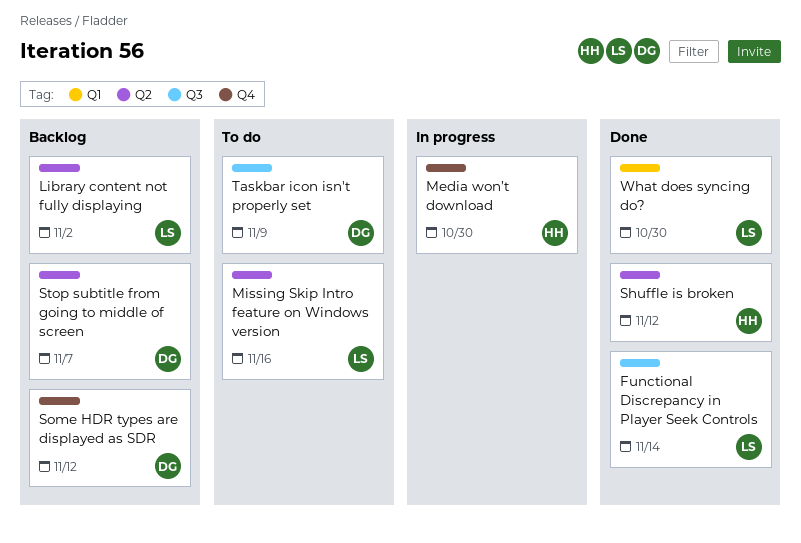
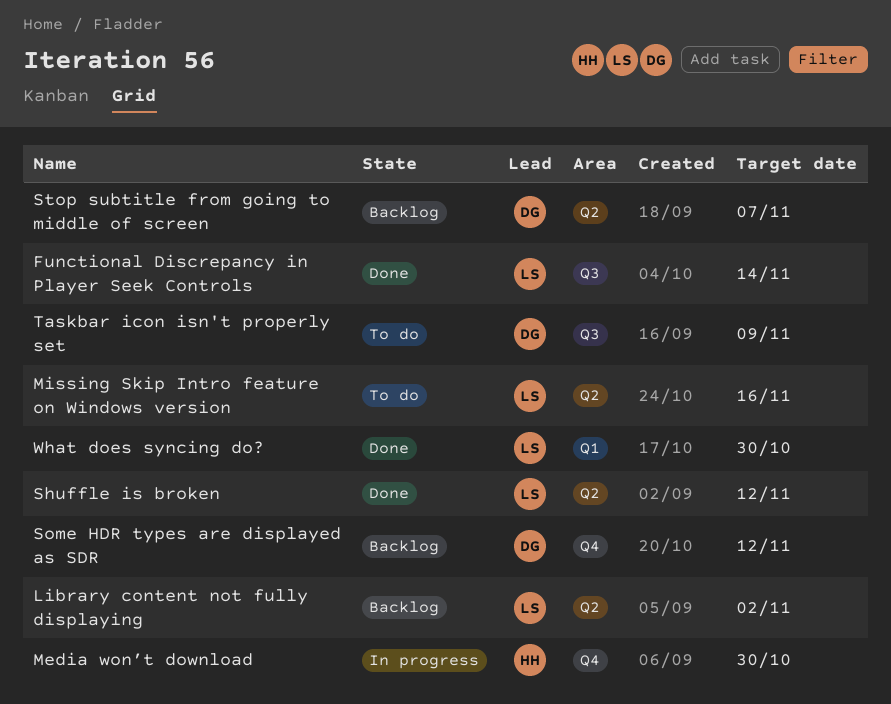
Shuffle is broken, owner: HH -> LS

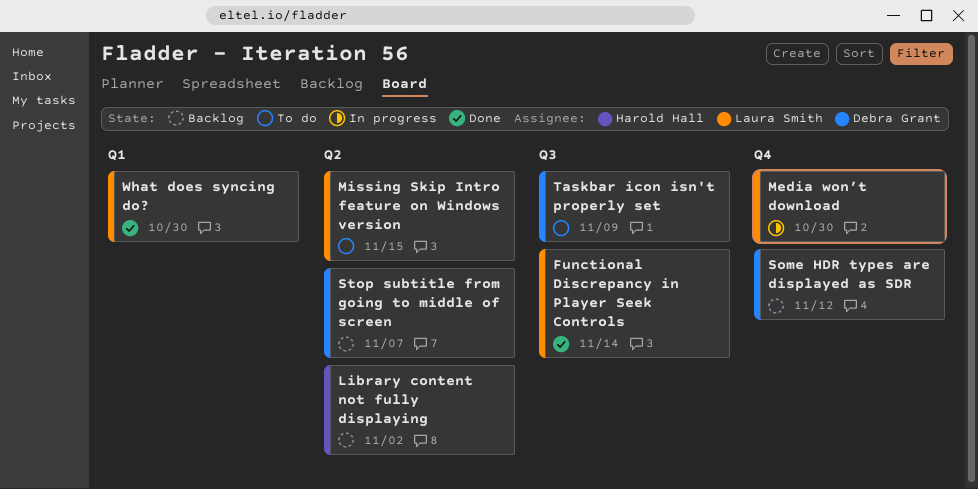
Library content not fully displaying, owner: Laura Smith -> Harold Hall
Media won’t download, owner: Harold Hall -> Laura Smith
Missing Skip Intro feature on Windows version, due: Nov 16 -> Nov 15
Shuffle is broken: present -> none

